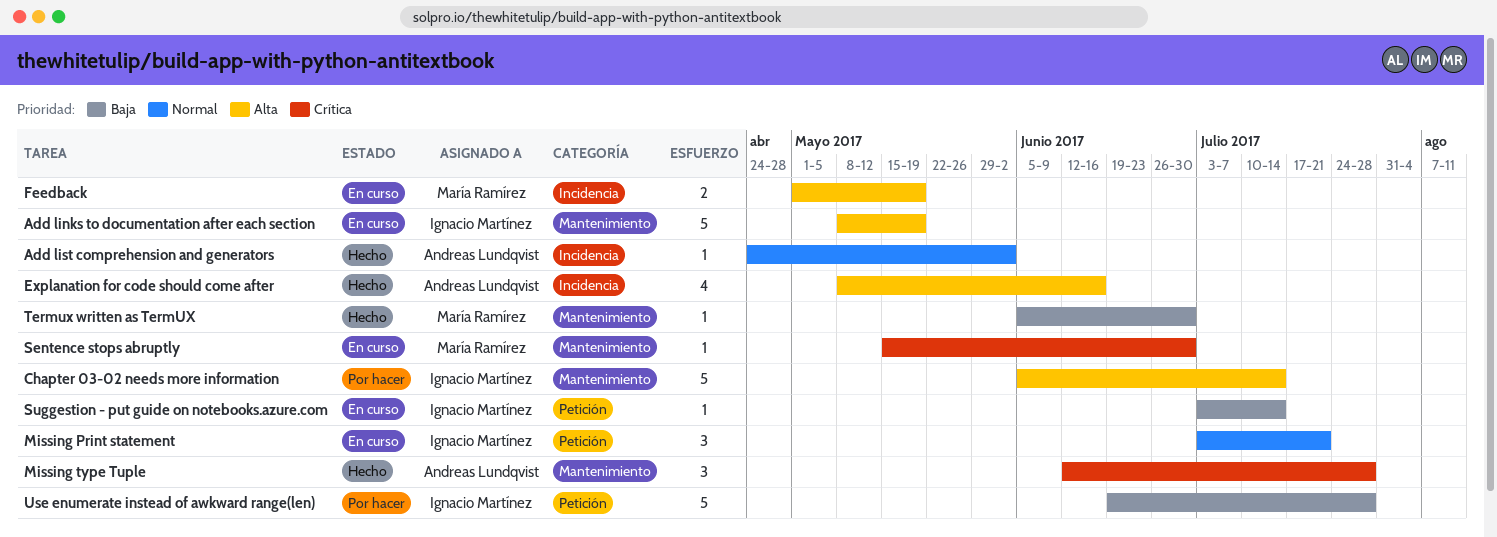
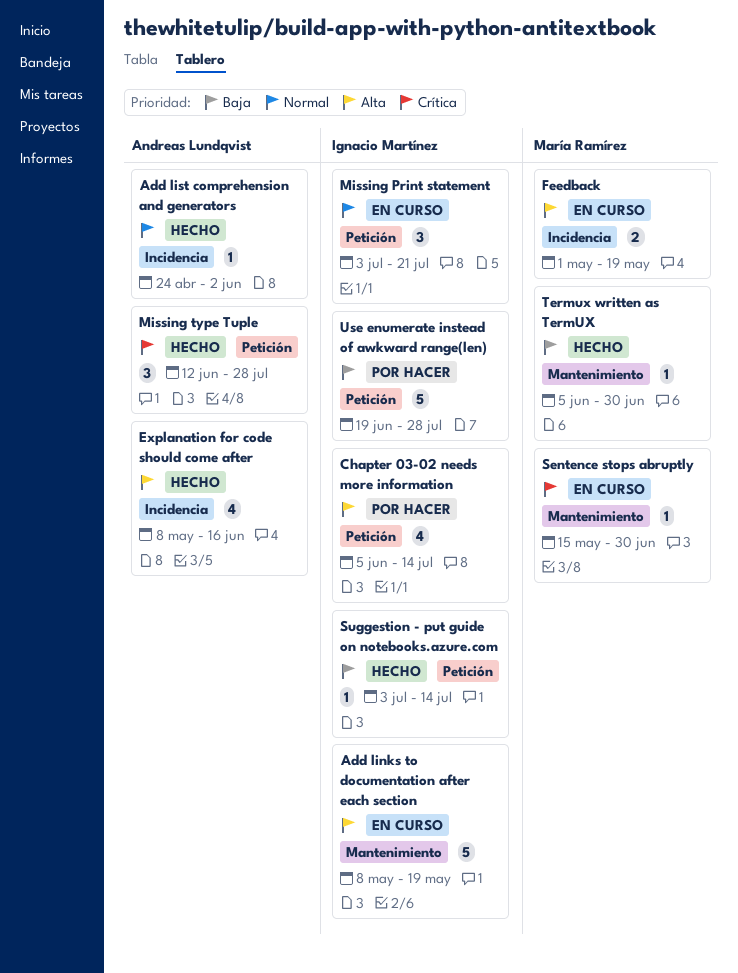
Chapter 03-02 needs more information, label: Mantenimiento -> Petición
Chapter 03-02 needs more information, estimate: 5 -> 4
Missing type Tuple, label: Mantenimiento -> Petición
Suggestion - put guide on notebooks.azure.com, status: En curso -> Hecho

